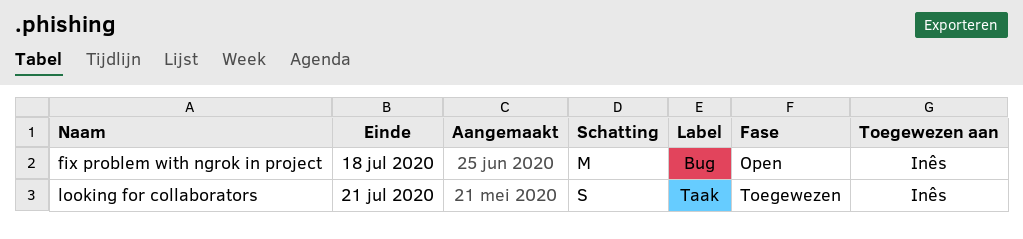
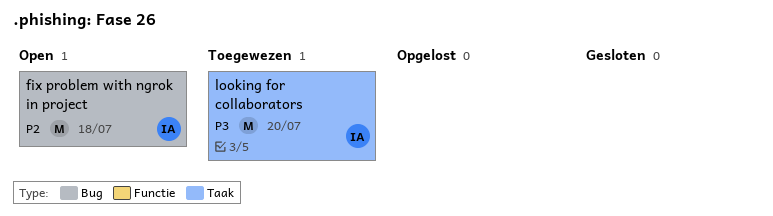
looking for collaborators, estimate: S -> M
looking for collaborators, due: Jul 21 -> Jul 20

